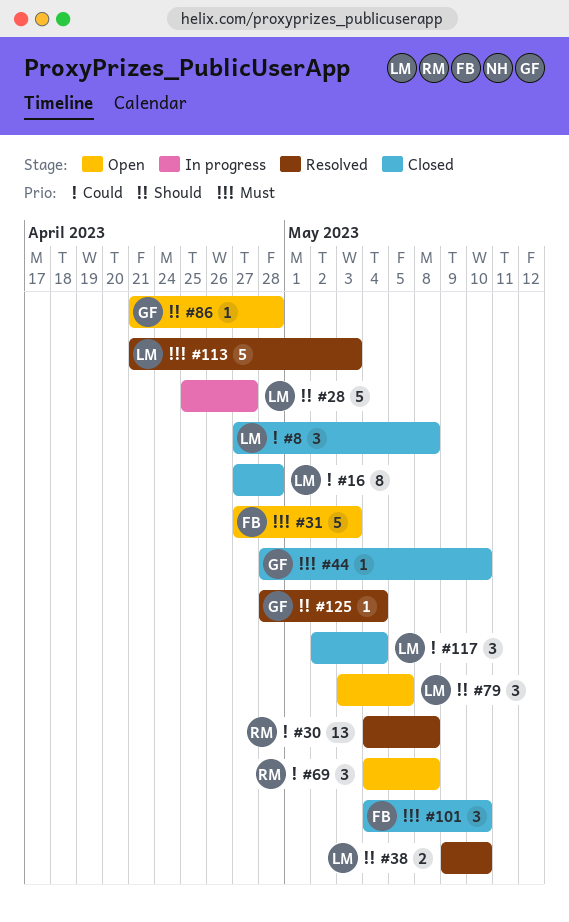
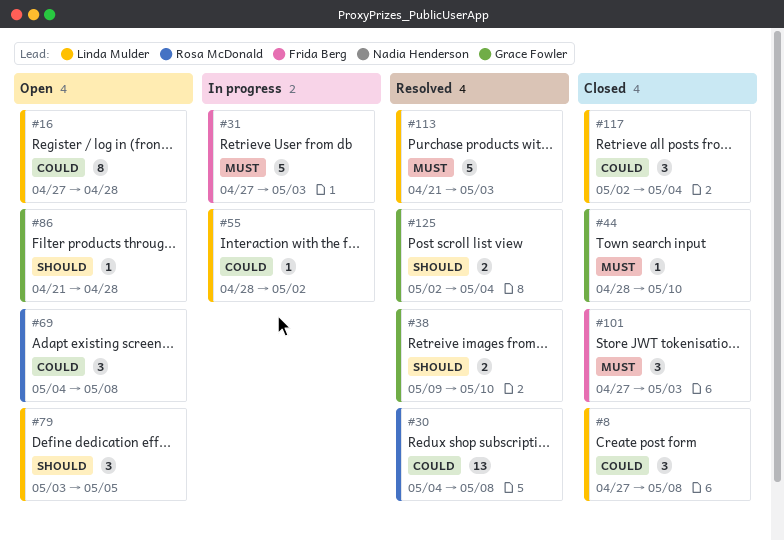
#16, status: Closed -> Open
#28: present -> none
#31, status: Open -> In progress
#38, owner: Linda Mulder -> Grace Fowler
#55: none -> present
#101, start: May 4 -> Apr 27
#101, due: May 10 -> May 3
#125, estimate: 1 -> 2
#125, start: Apr 28 -> May 2

